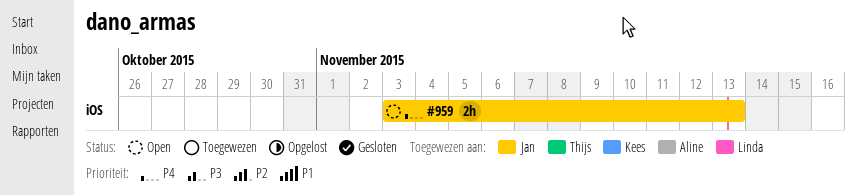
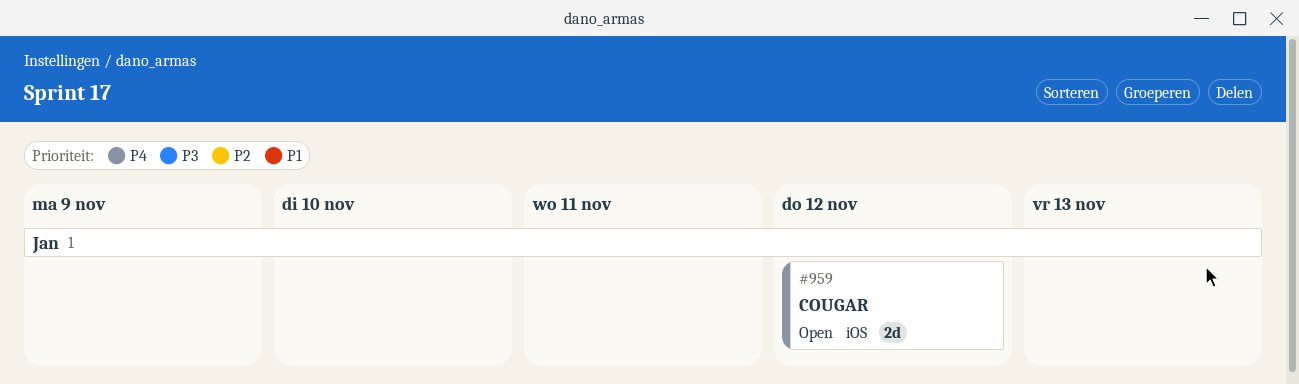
#959, estimate: 2h -> 2d
#959, due: Nov 13 -> Nov 12

